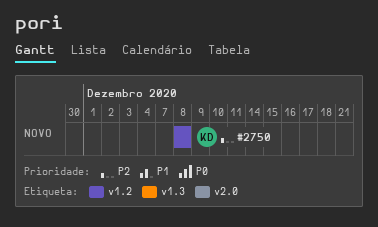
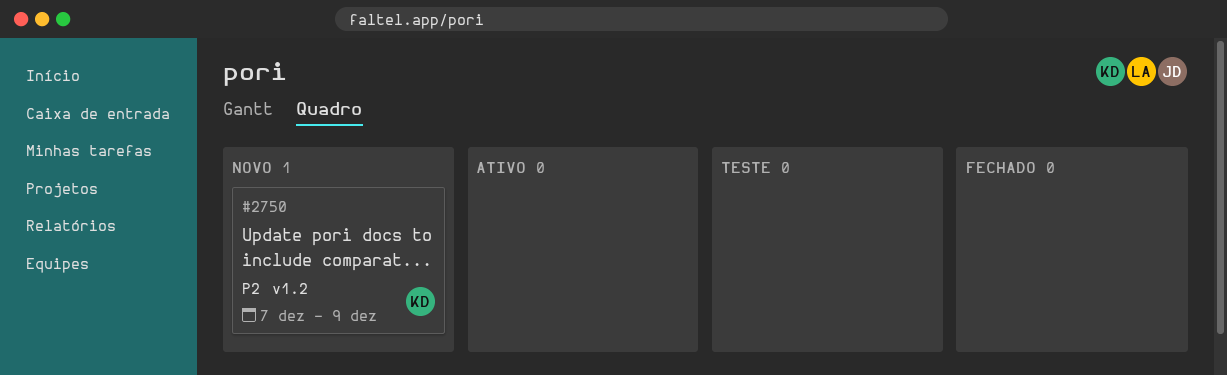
#2750, start: Dec 8 -> Dec 7
#2750, due: Dec 8 -> Dec 9

